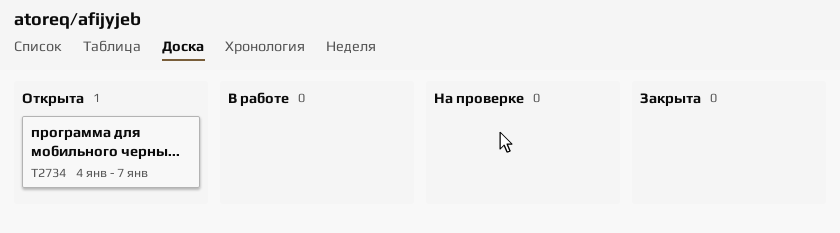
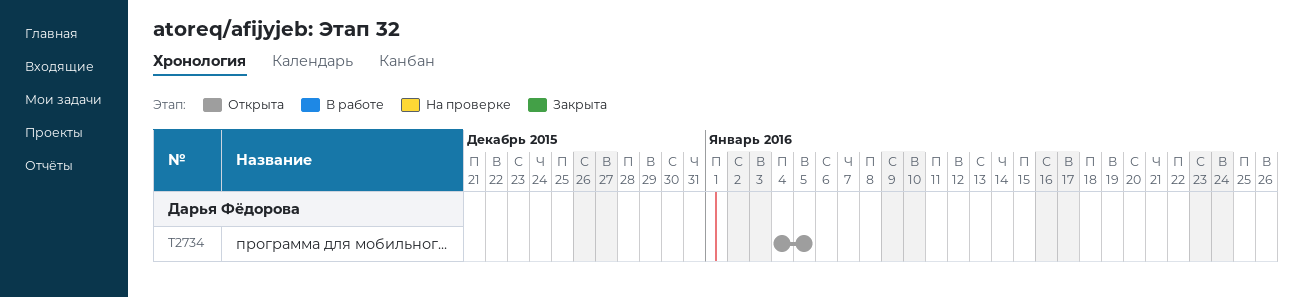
T2734, due: Jan 7 -> Jan 5

